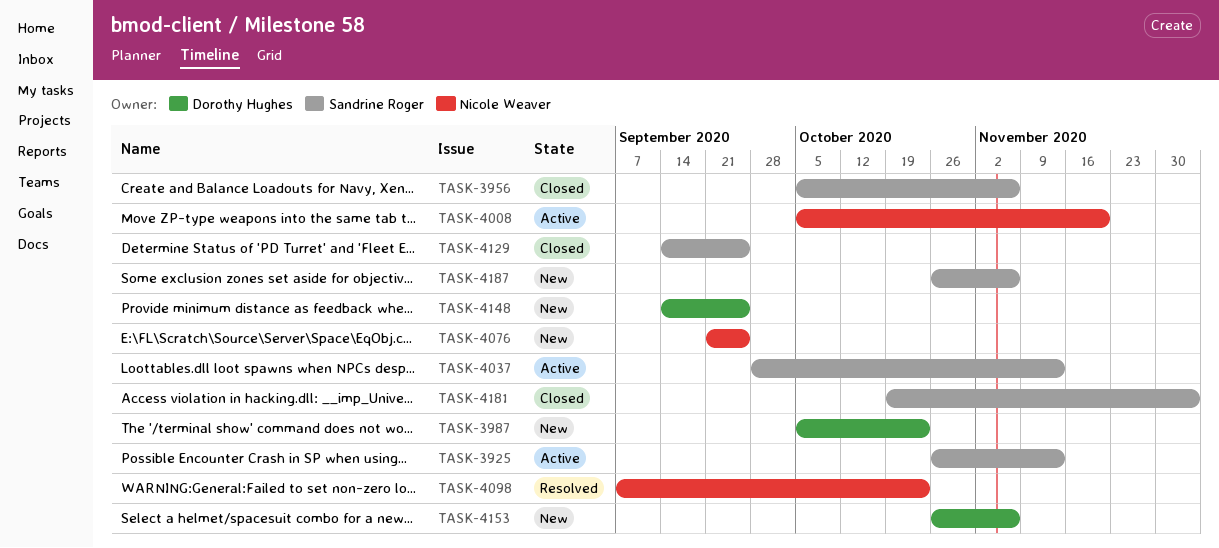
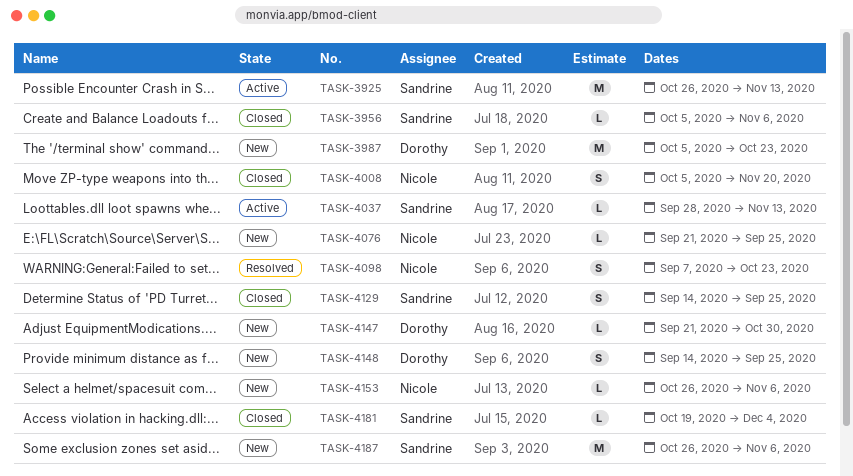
TASK-4008, status: Active -> Closed
TASK-4147: none -> present
TASK-4153, owner: Dorothy Hughes -> Nicole Weaver

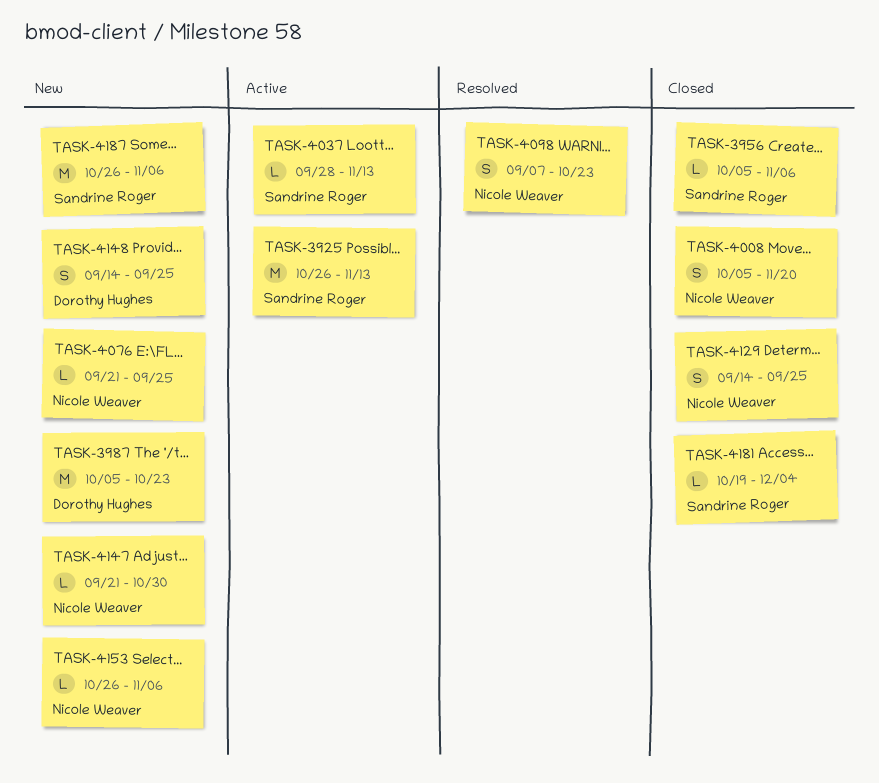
TASK-4129, owner: Sandrine Roger -> Nicole Weaver
TASK-4147, owner: Dorothy Hughes -> Nicole Weaver

